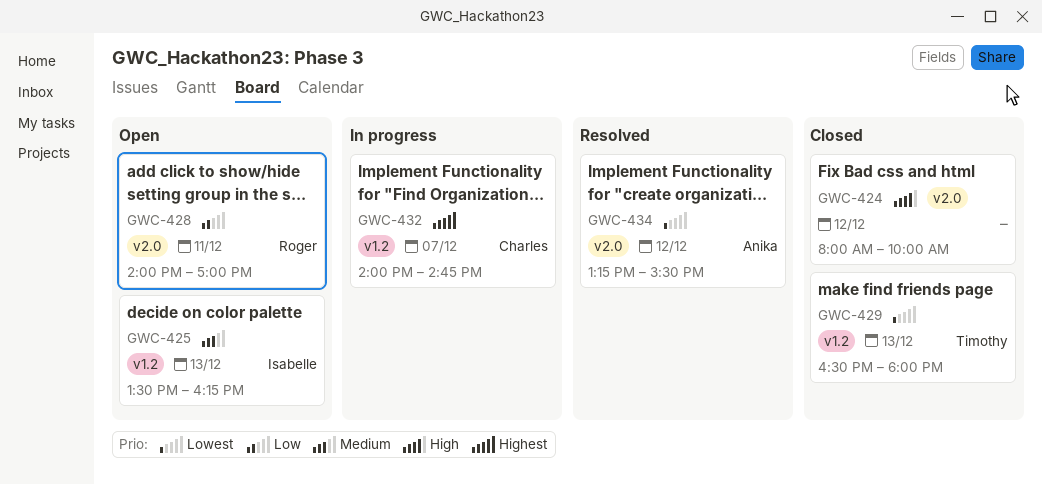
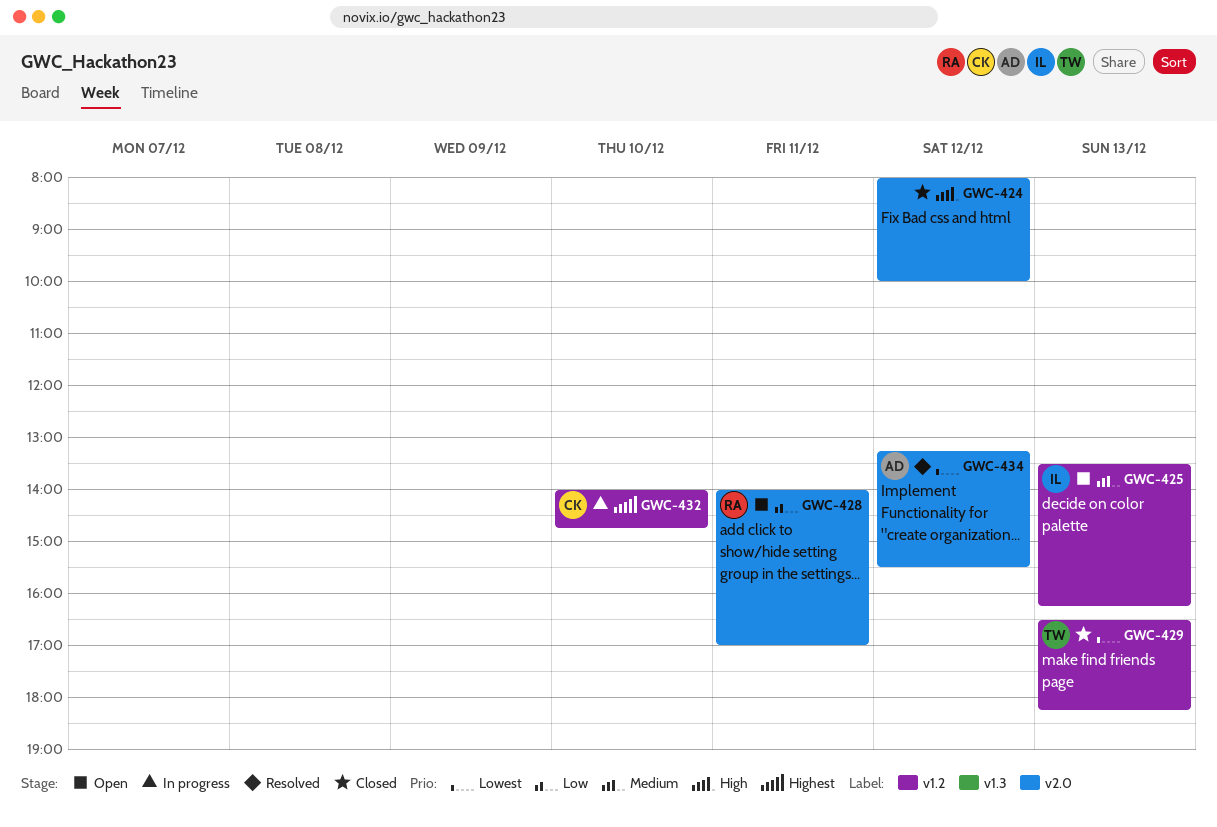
GWC-429, ends: 18:00 -> 18:15
GWC-432, day: Dec 7 -> Dec 10

